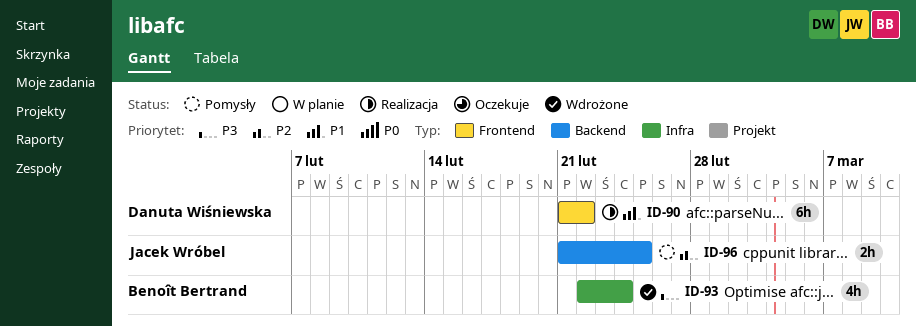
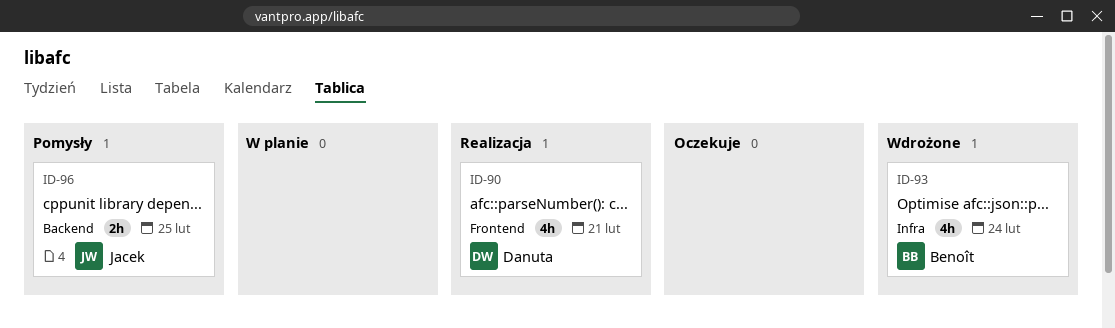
ID-90, estimate: 6h -> 4h
ID-90, due: Feb 22 -> Feb 21

